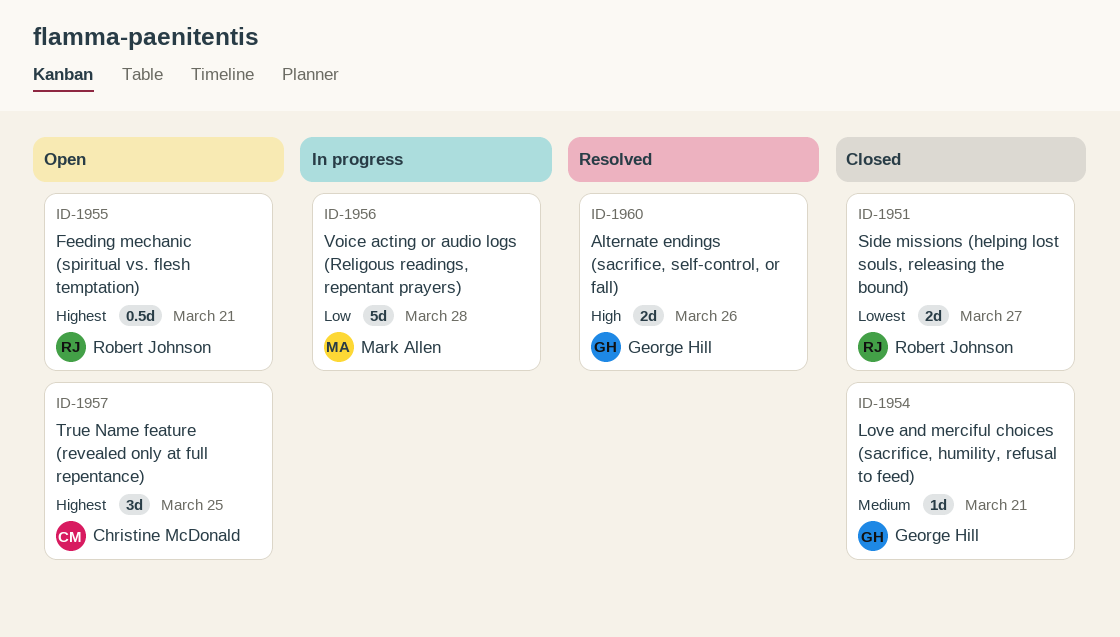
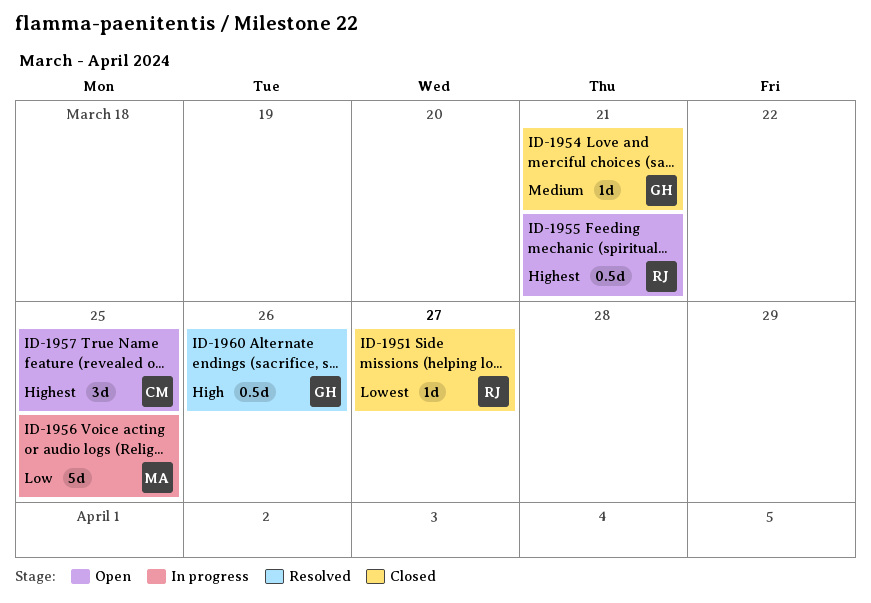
ID-1951, estimate: 2d -> 1d
ID-1956, due: Mar 28 -> Mar 25
ID-1960, estimate: 2d -> 0.5d

